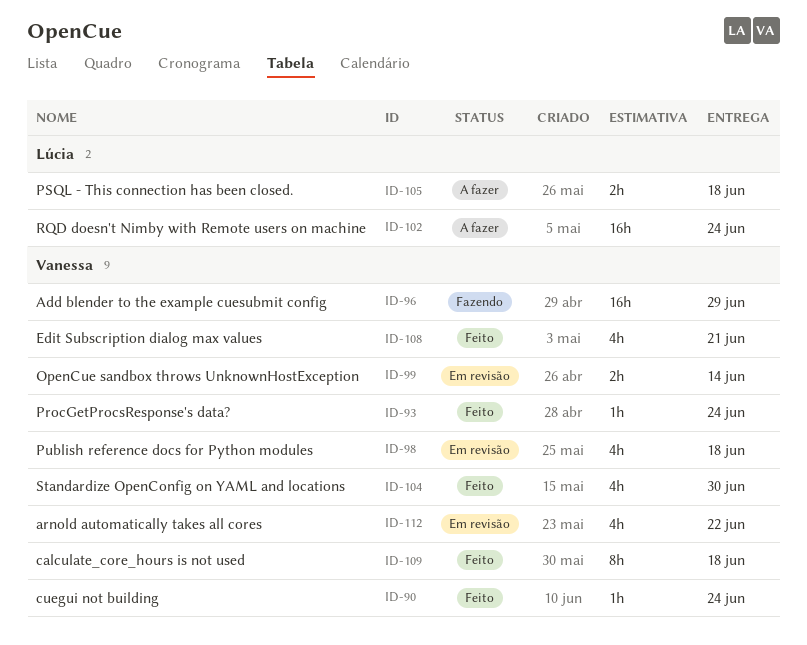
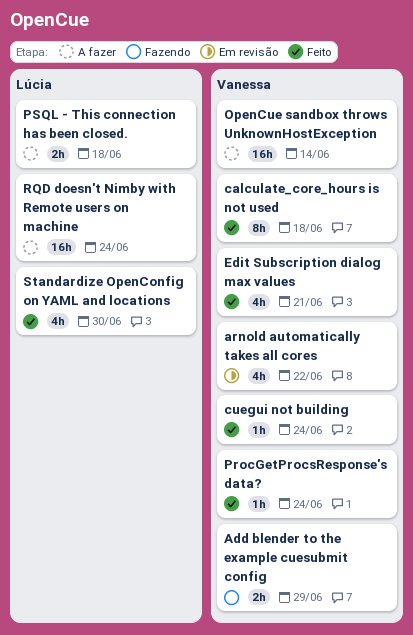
Add blender to the example cuesubmit config, estimate: 16h -> 2h
OpenCue sandbox throws UnknownHostException, status: Em revisão -> A fazer
OpenCue sandbox throws UnknownHostException, estimate: 2h -> 16h
Publish reference docs for Python modules: present -> none
Standardize OpenConfig on YAML and locations, owner: Vanessa -> Lúcia

